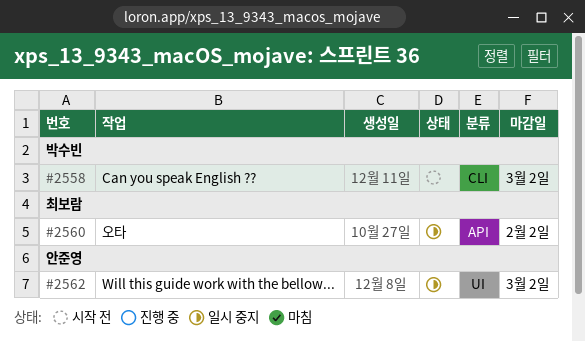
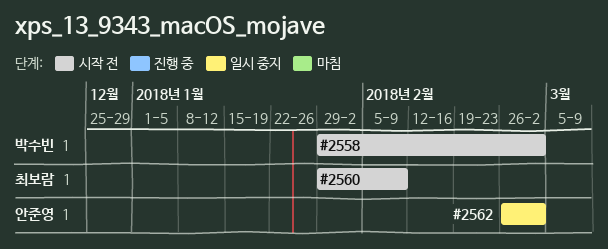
#2560, status: 일시 중지 -> 시작 전
#2560, due: Feb 2 -> Feb 9

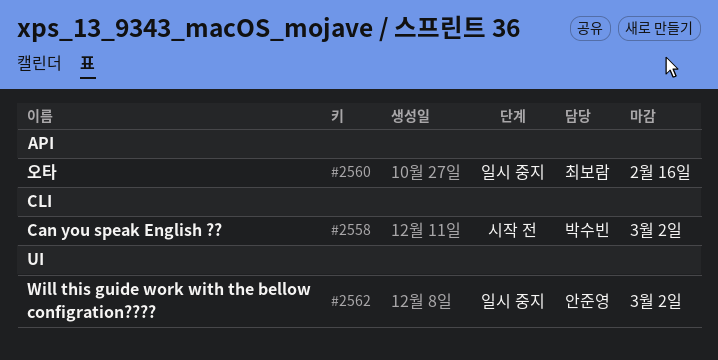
#2560, status: 시작 전 -> 일시 중지
#2560, due: Feb 9 -> Feb 16

